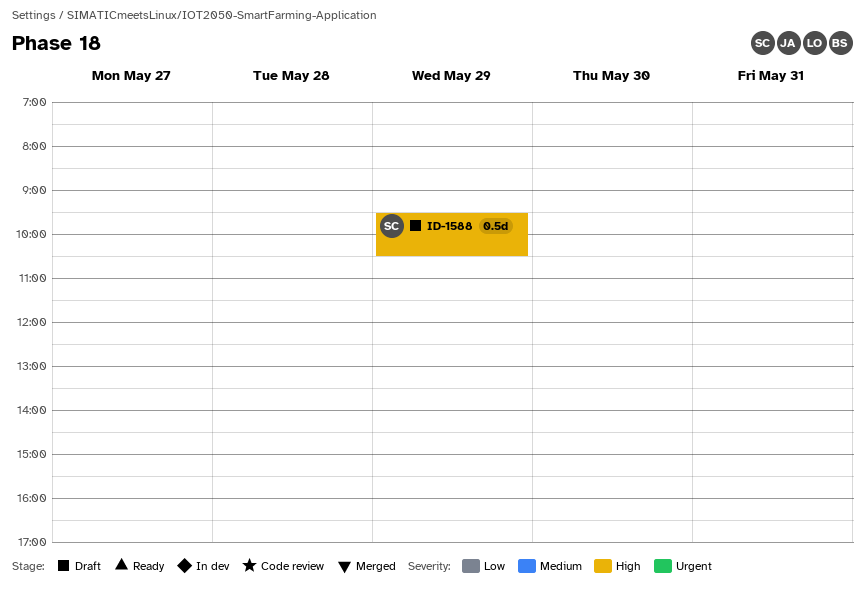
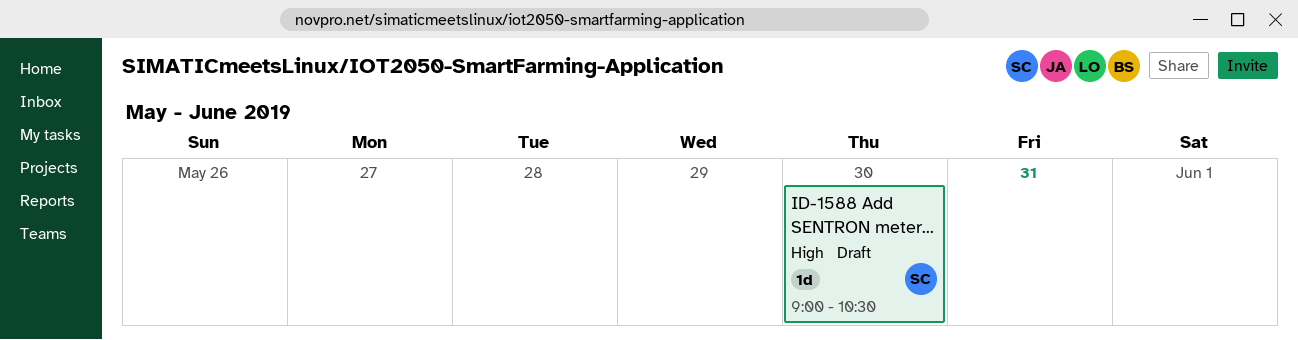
ID-1588, estimate: 0.5d -> 1d
ID-1588, day: May 29 -> May 30
ID-1588, begins: 09:30 -> 09:00

